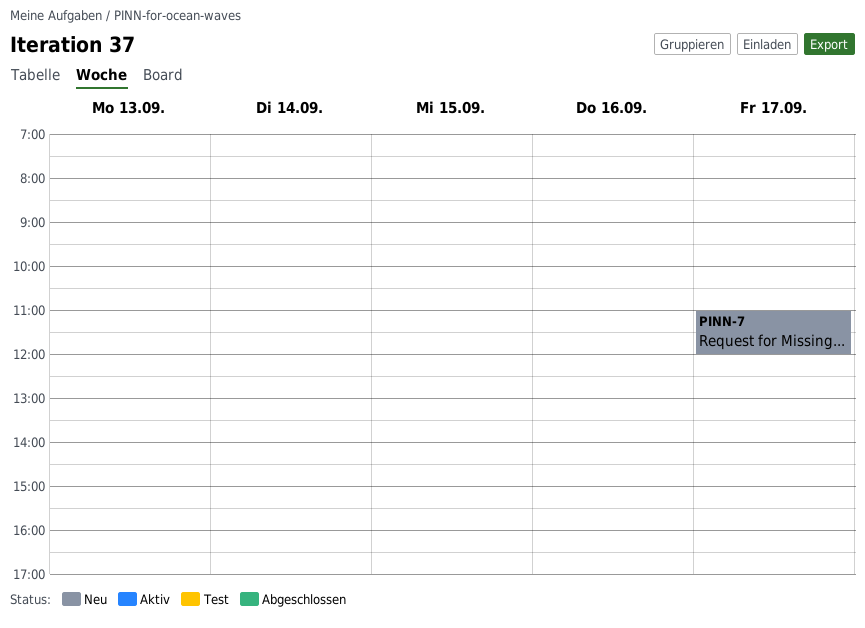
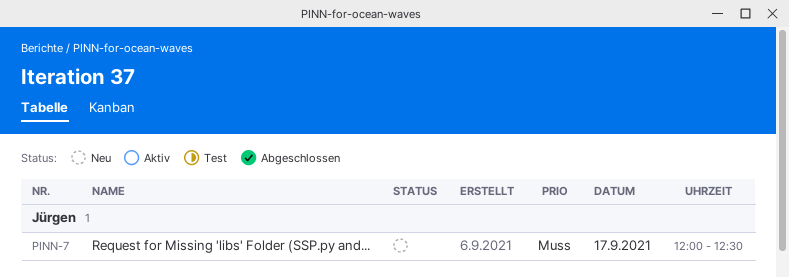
PINN-7, begins: 11:00 -> 12:00
PINN-7, ends: 12:00 -> 12:30

